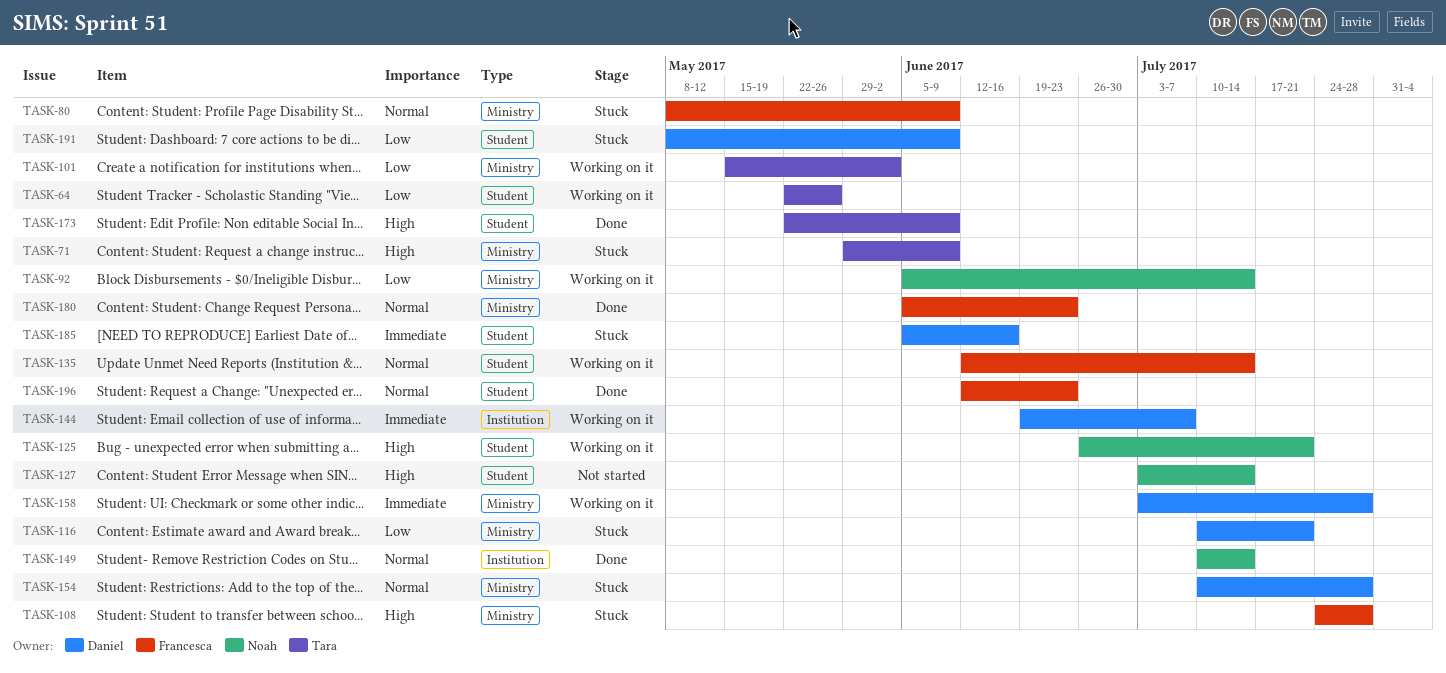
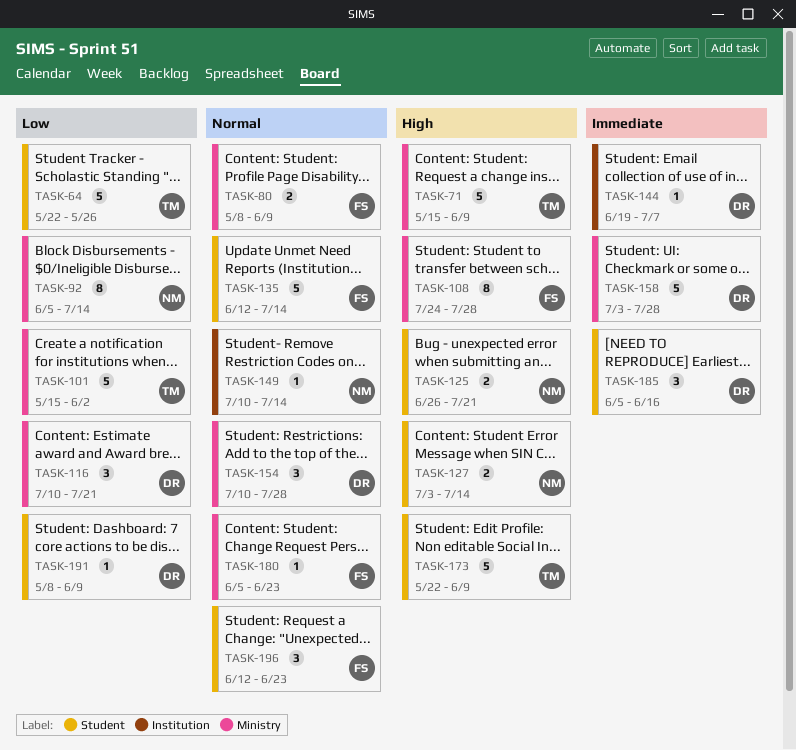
TASK-71, start: May 29 -> May 15

